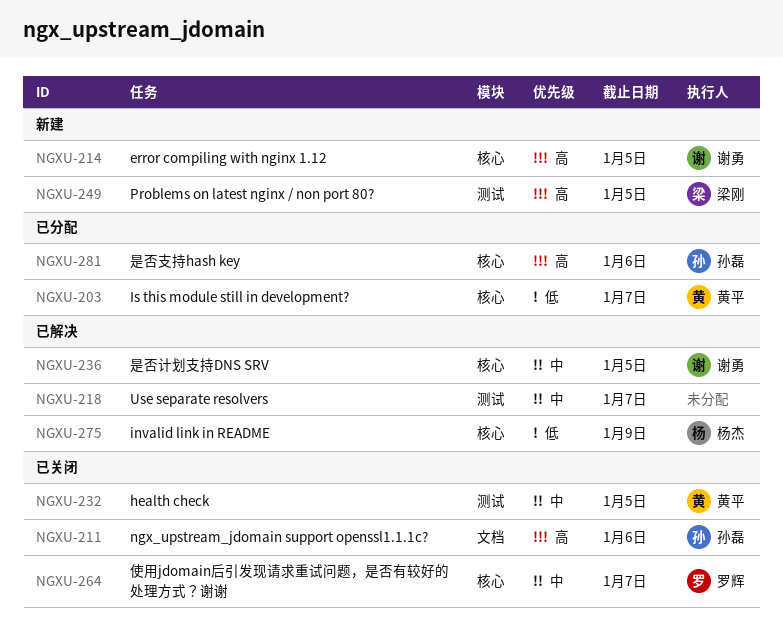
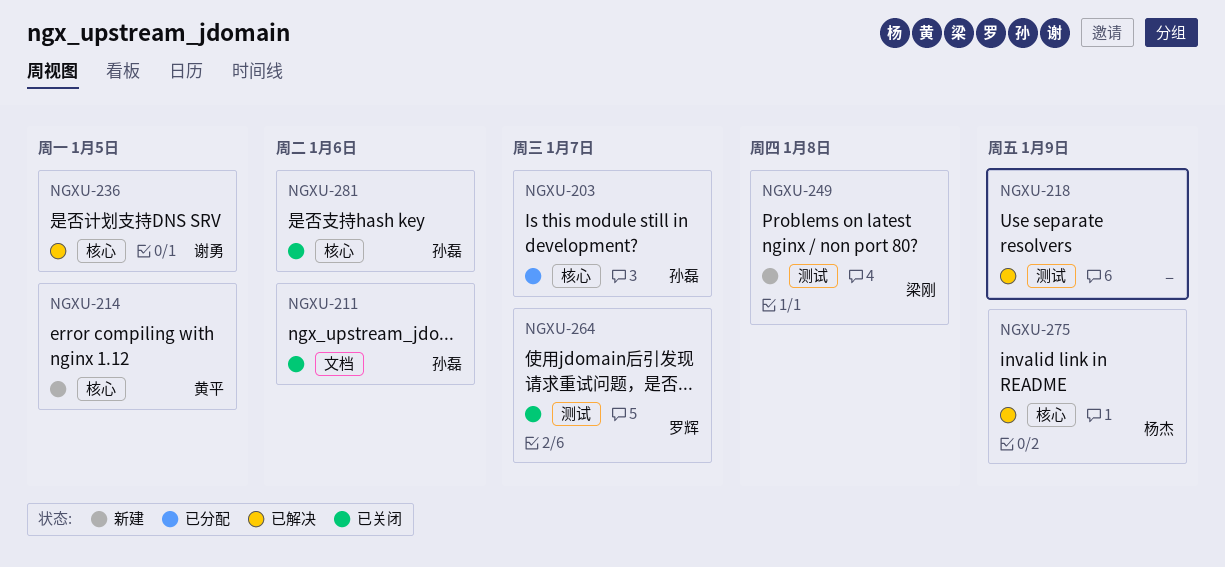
NGXU-203, owner: 黄平 -> 孙磊
NGXU-214, owner: 谢勇 -> 黄平
NGXU-218, due: Jan 7 -> Jan 9
NGXU-232: present -> none
NGXU-249, due: Jan 5 -> Jan 8
NGXU-264, label: 核心 -> 测试
NGXU-281, status: 已分配 -> 已关闭

